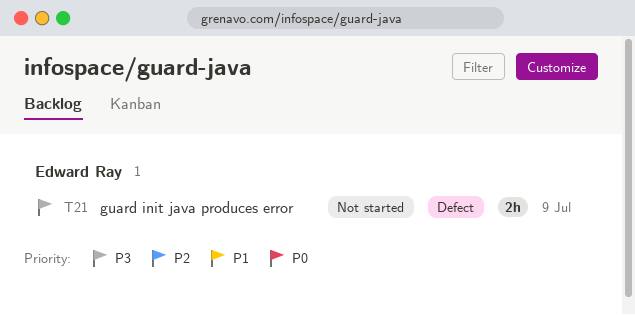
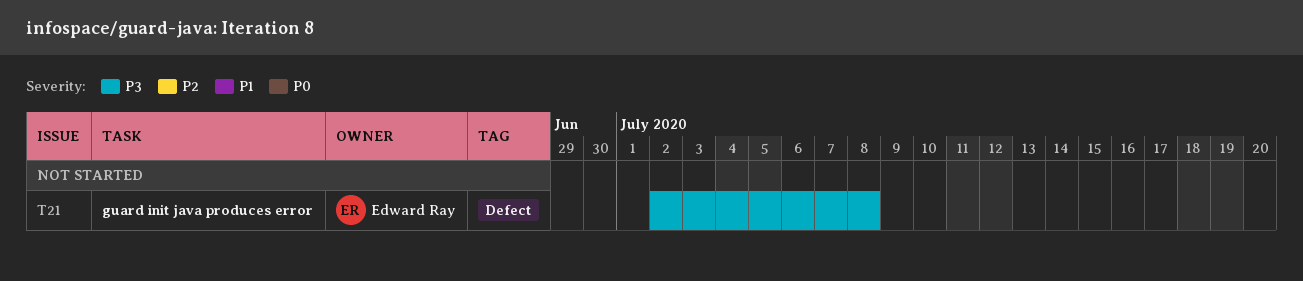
T21, due: Jul 9 -> Jul 8

